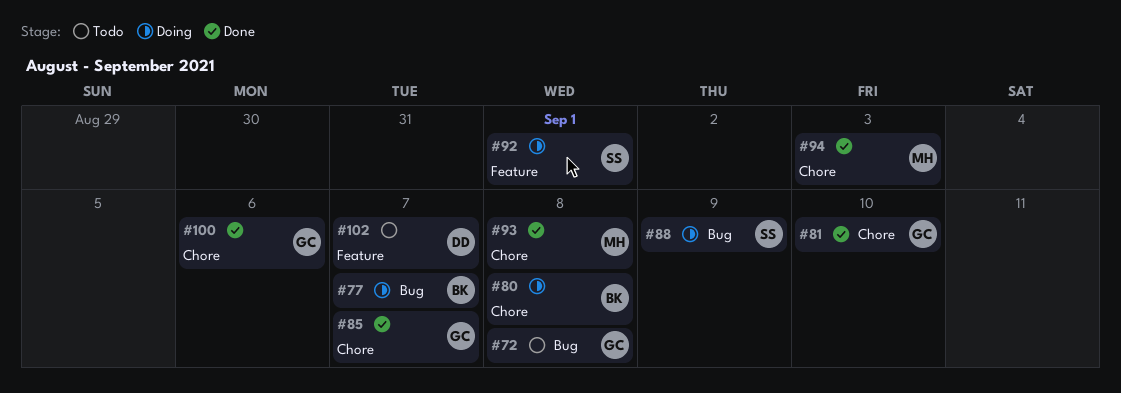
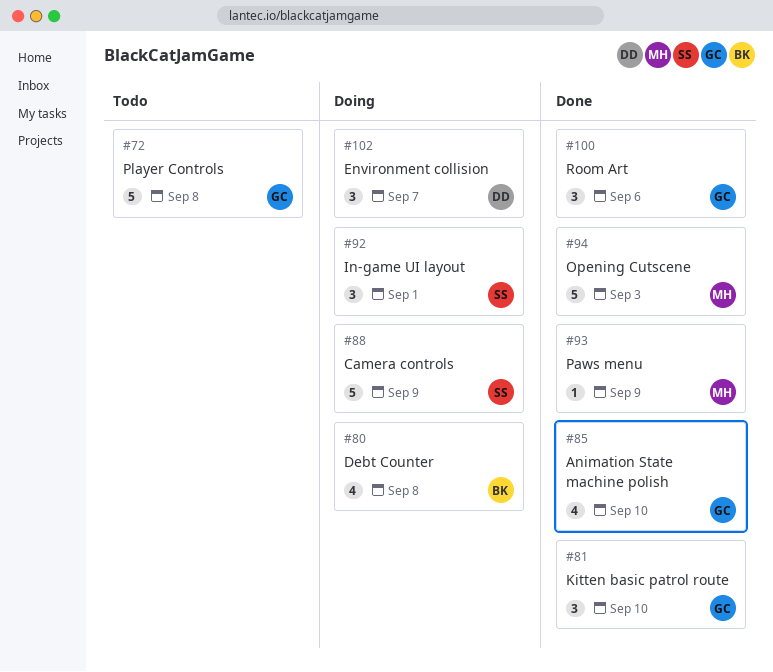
#77: present -> none
#85, due: Sep 7 -> Sep 10
#93, due: Sep 8 -> Sep 9
#102, status: Todo -> Doing

